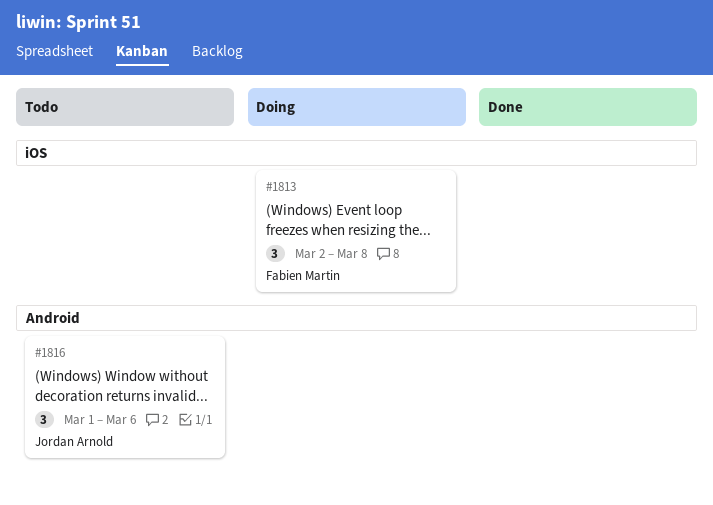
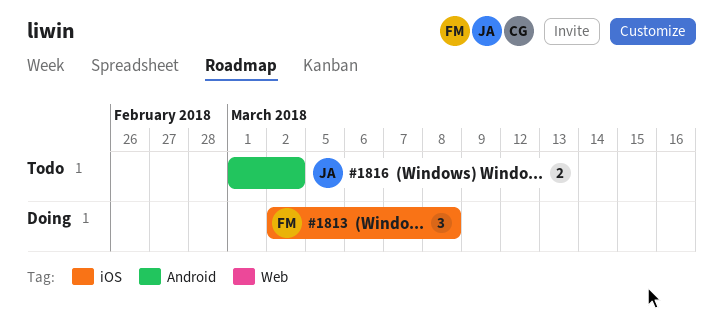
#1816, estimate: 3 -> 2
#1816, due: Mar 6 -> Mar 2

